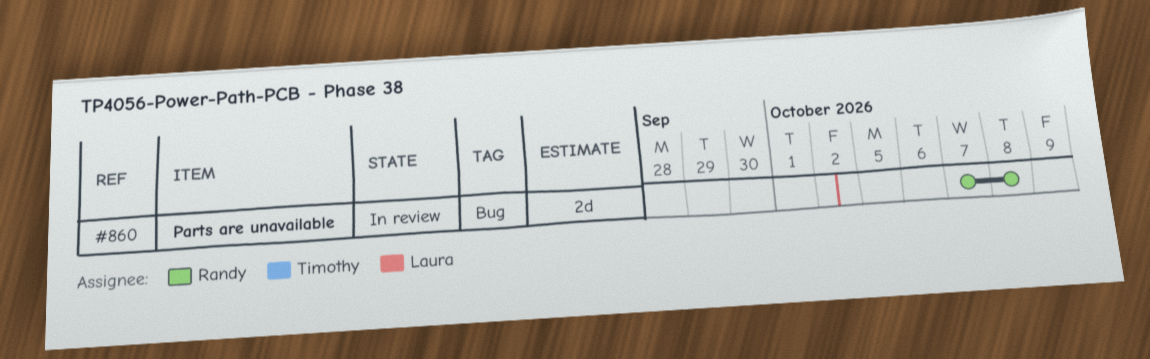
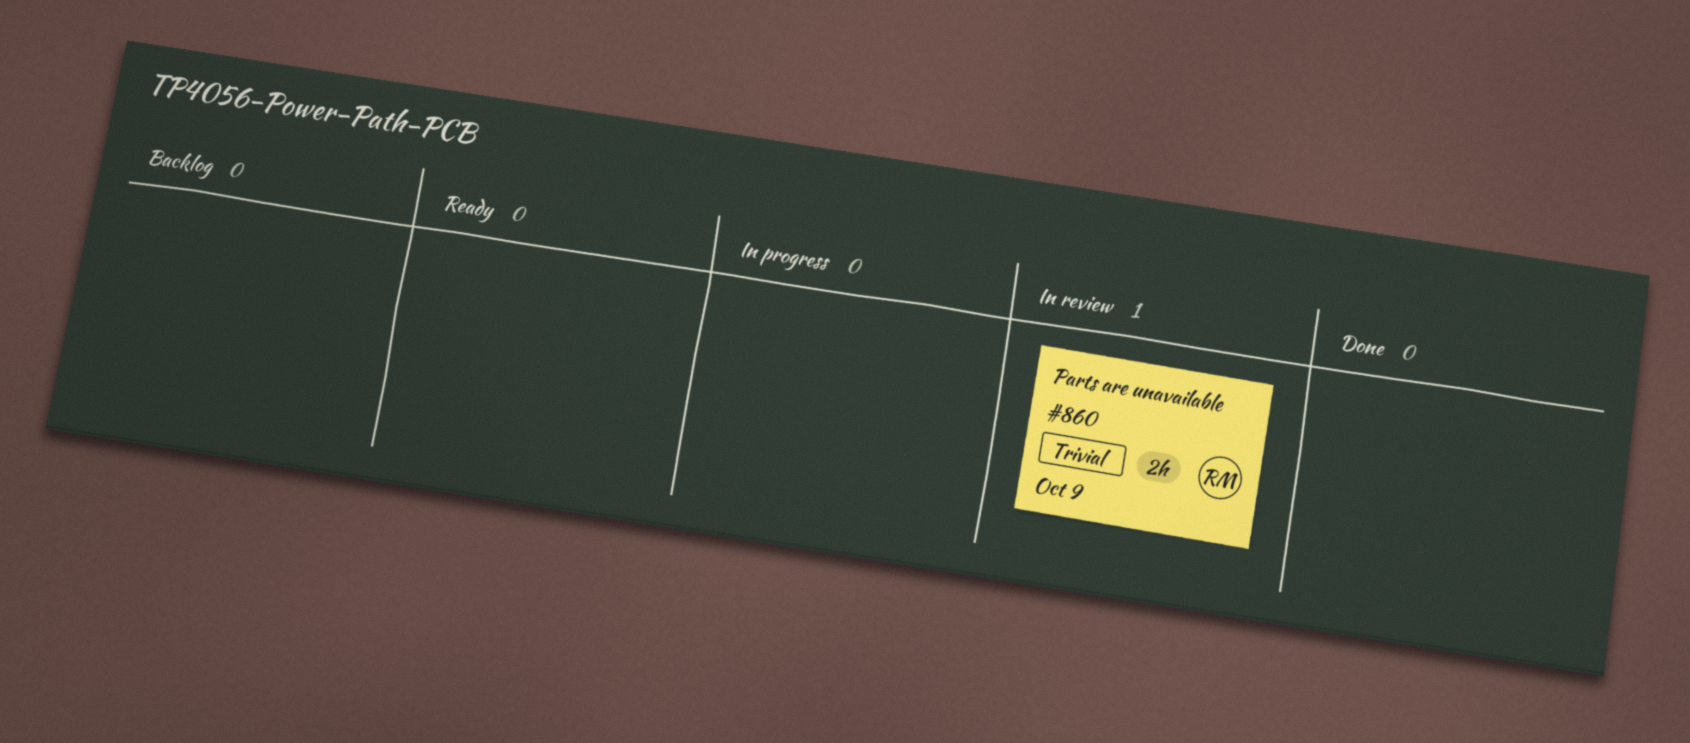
#860, estimate: 2d -> 2h
#860, due: Oct 8 -> Oct 9

